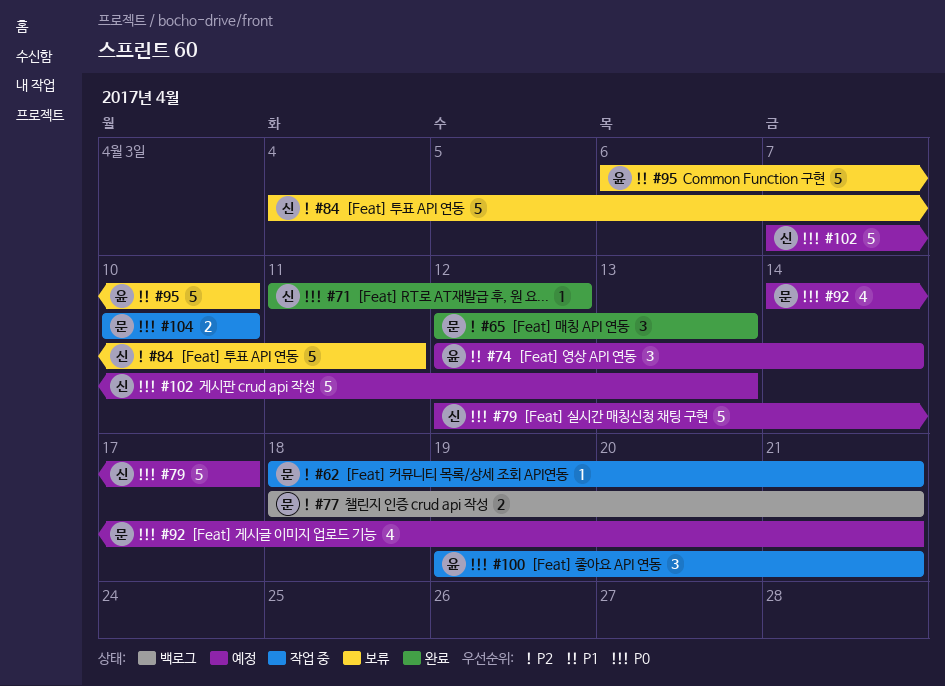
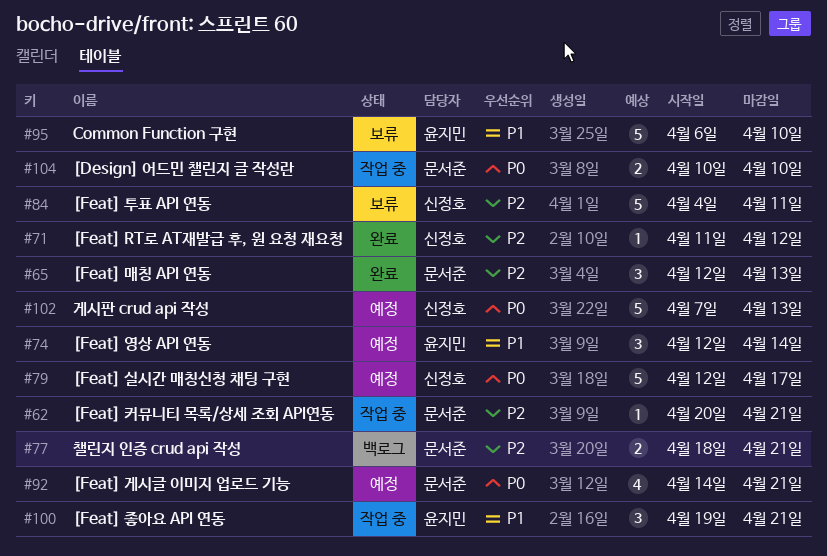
#62, start: Apr 18 -> Apr 20
#71, priority: P0 -> P2
#100, priority: P0 -> P1

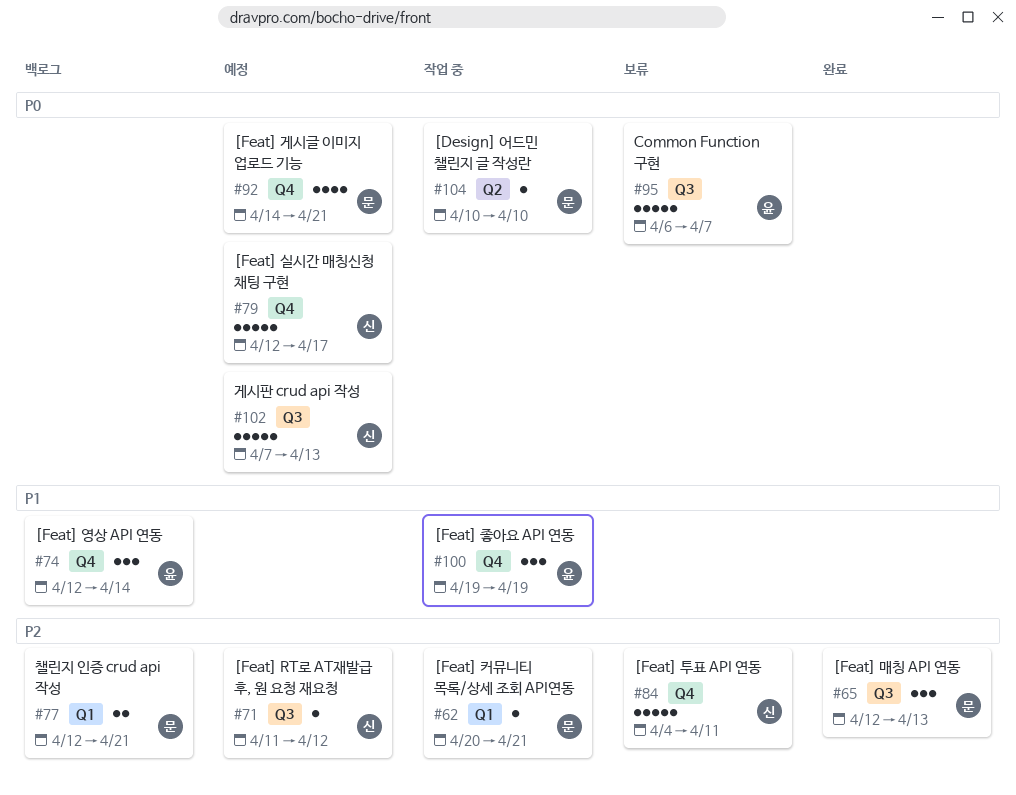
#71, status: 완료 -> 예정
#74, status: 예정 -> 백로그
#77, start: Apr 18 -> Apr 12
#95, priority: P1 -> P0
#95, due: Apr 10 -> Apr 7
#100, due: Apr 21 -> Apr 19
#104, estimate: 2 -> 1

